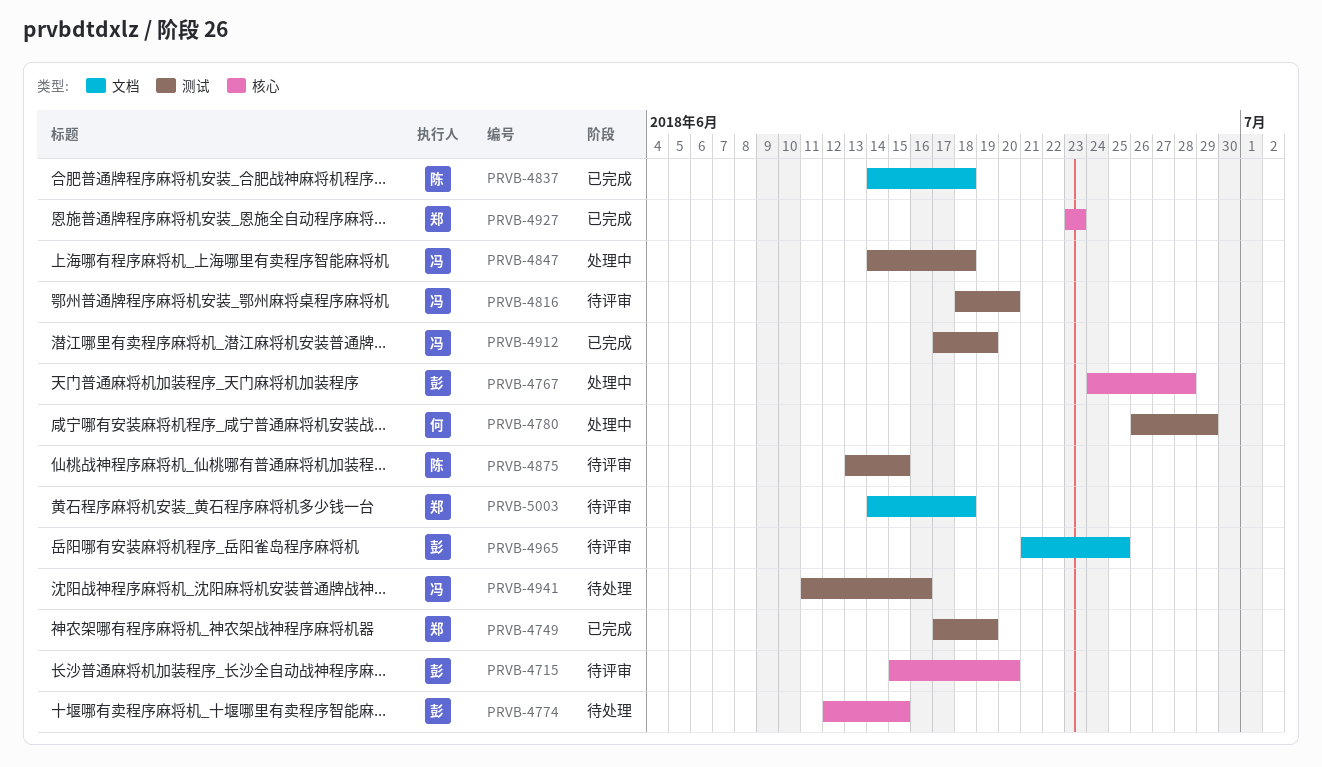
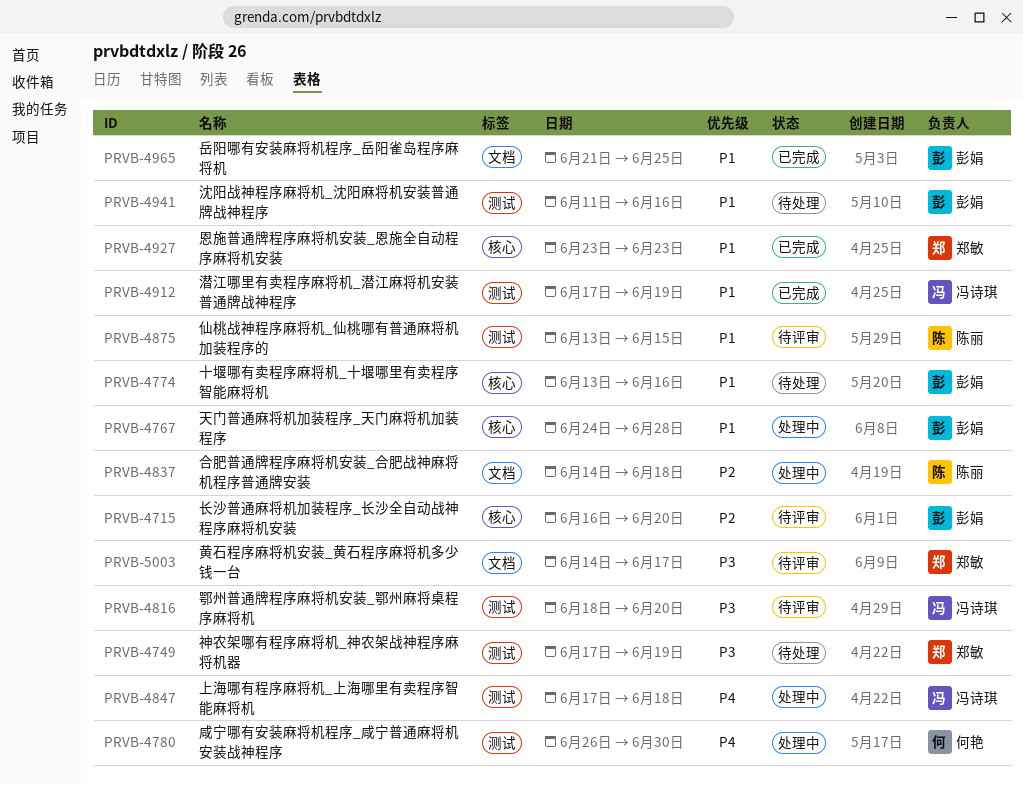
PRVB-4715, start: Jun 15 -> Jun 16
PRVB-4749, status: 已完成 -> 待处理
PRVB-4774, start: Jun 12 -> Jun 13
PRVB-4774, due: Jun 15 -> Jun 16
PRVB-4780, due: Jun 29 -> Jun 30
PRVB-4837, status: 已完成 -> 处理中
PRVB-4847, start: Jun 14 -> Jun 17
PRVB-4941, owner: 冯诗琪 -> 彭娟
PRVB-4965, status: 待评审 -> 已完成
PRVB-5003, due: Jun 18 -> Jun 17

